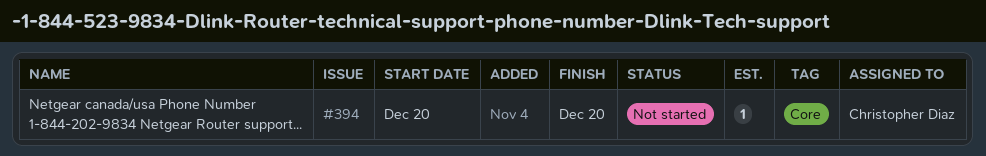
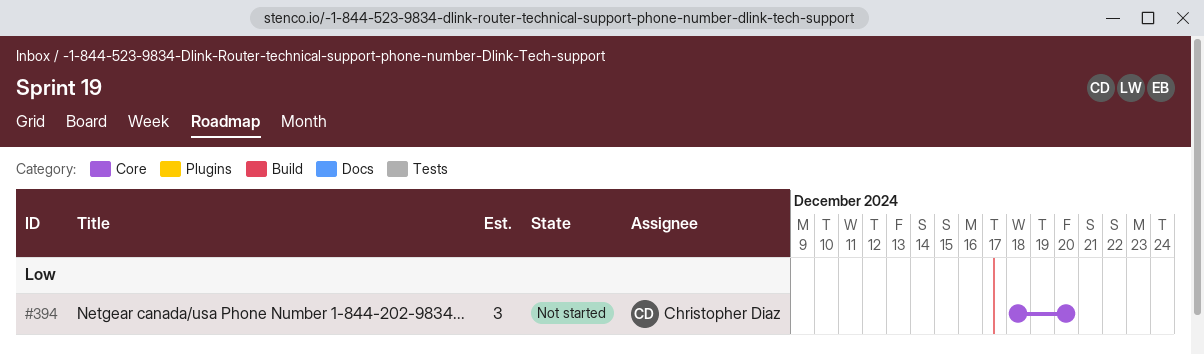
#394, estimate: 1 -> 3
#394, start: Dec 20 -> Dec 18

